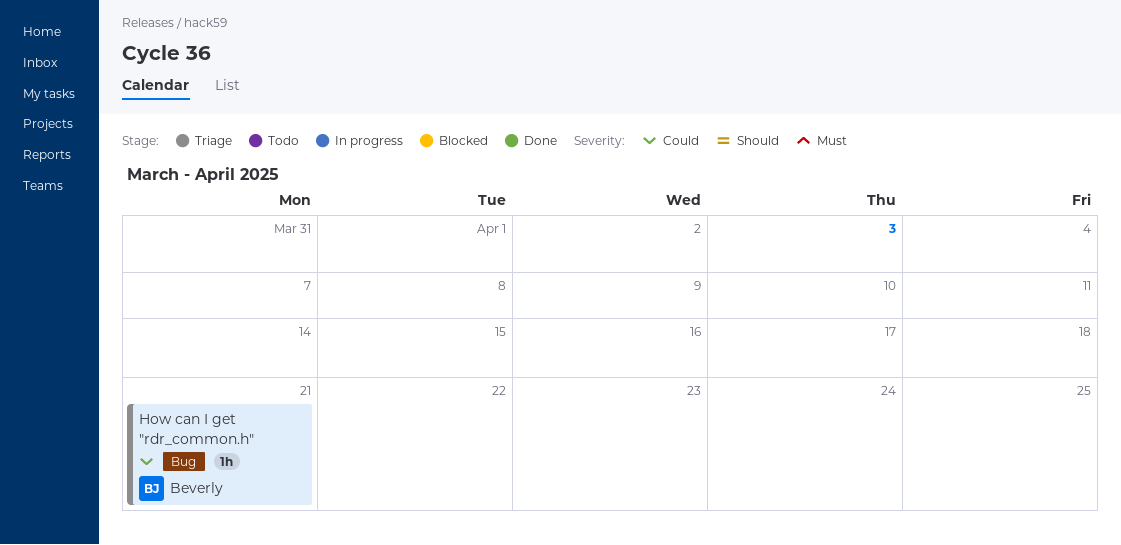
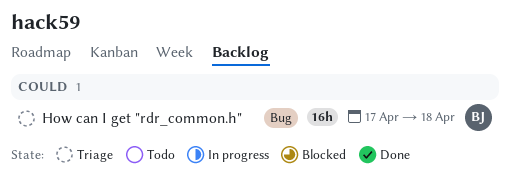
How can I get "rdr_common.h", estimate: 1h -> 16h
How can I get "rdr_common.h", due: Apr 21 -> Apr 18

